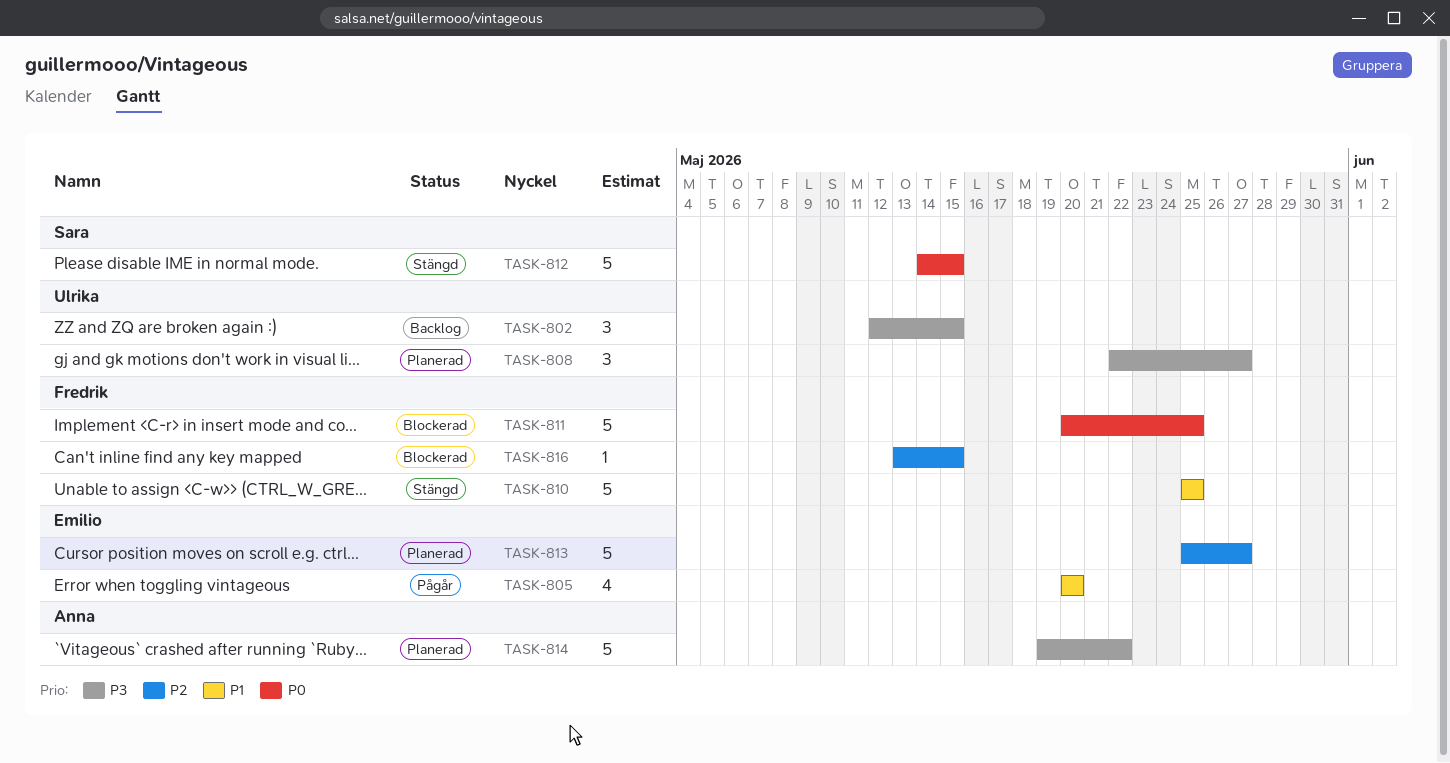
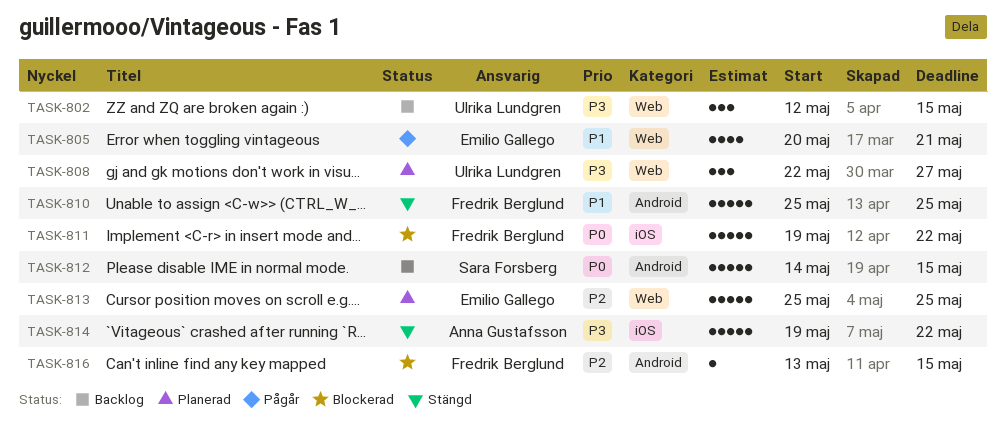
TASK-805, due: May 20 -> May 21
TASK-811, start: May 20 -> May 19
TASK-811, due: May 25 -> May 22
TASK-812, status: Stängd -> Backlog
TASK-813, due: May 27 -> May 25
TASK-814, status: Planerad -> Stängd

